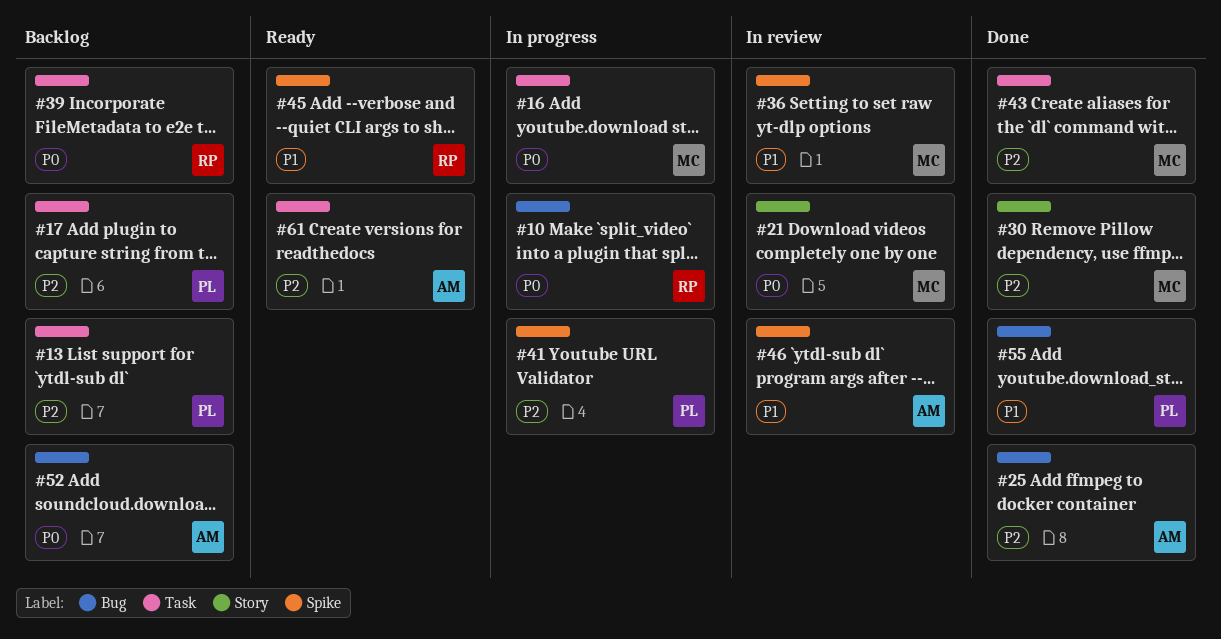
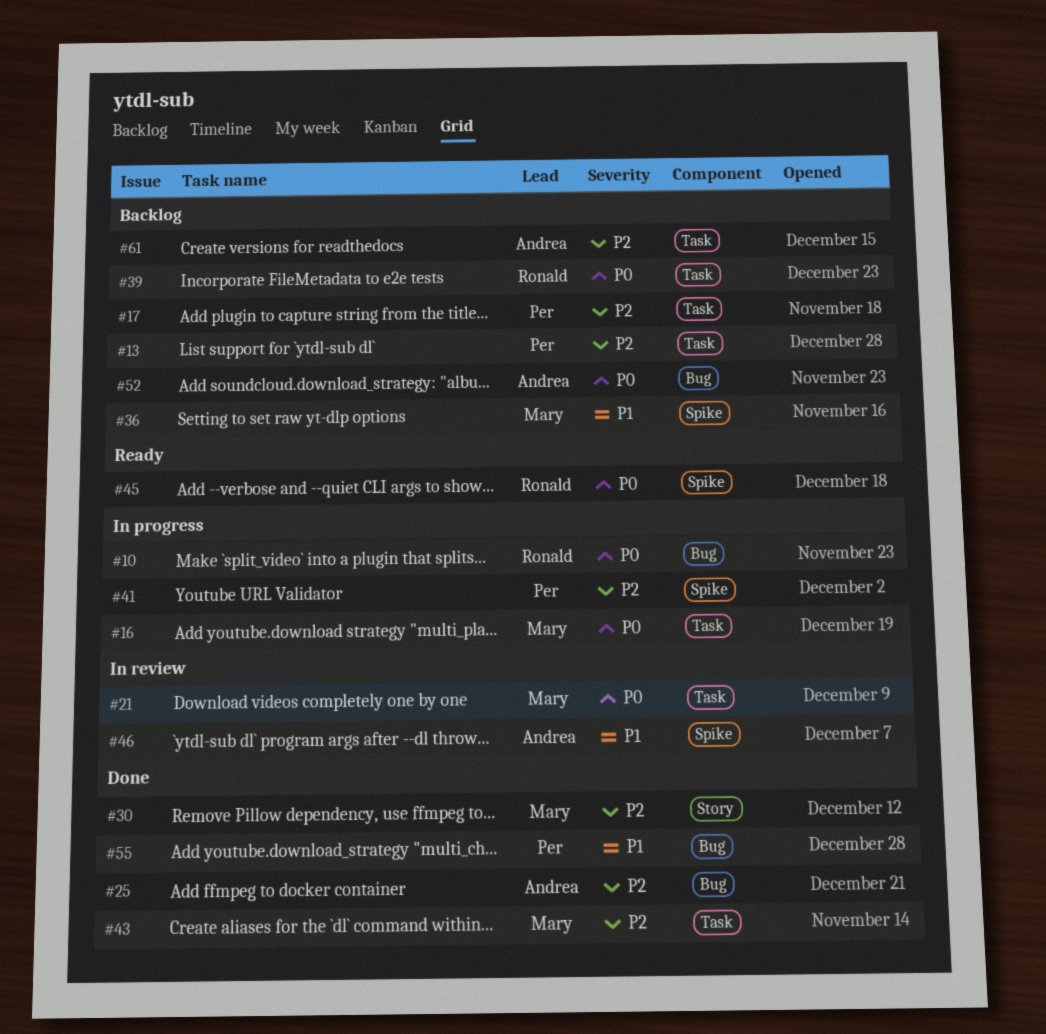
#21, label: Story -> Task
#36, status: In review -> Backlog
#45, priority: P1 -> P0
#61, status: Ready -> Backlog

